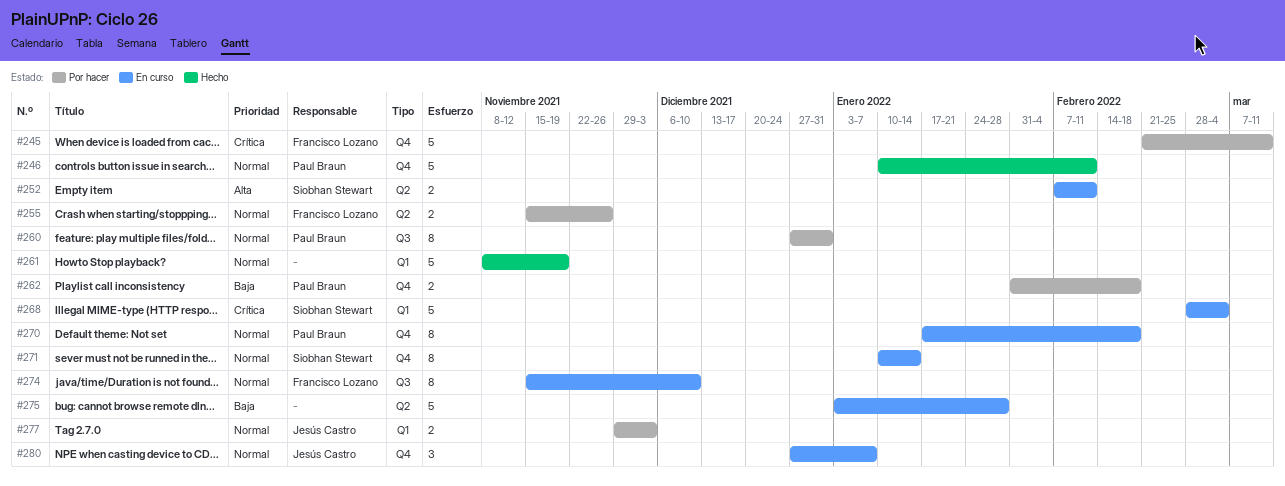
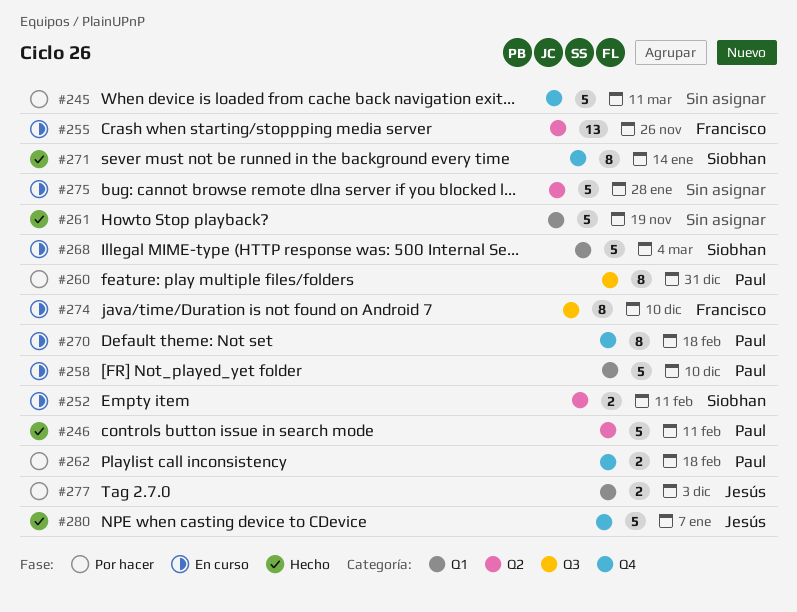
#245, owner: Francisco Lozano -> none
#246, label: Q4 -> Q2
#255, status: Por hacer -> En curso
#255, estimate: 2 -> 13
#258: none -> present
#271, status: En curso -> Hecho
#280, status: En curso -> Hecho
#280, estimate: 3 -> 5

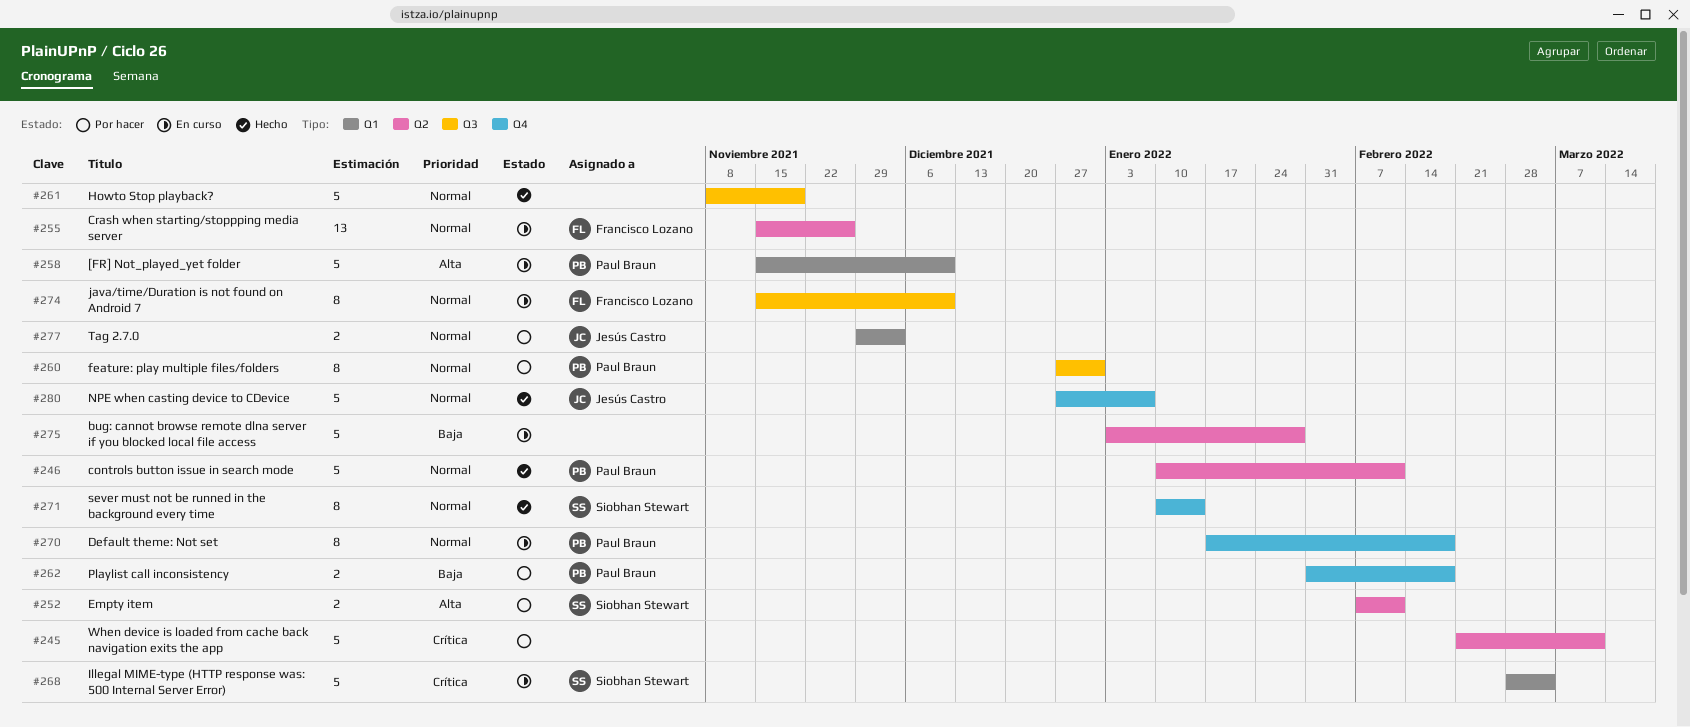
#245, label: Q4 -> Q2
#252, status: En curso -> Por hacer
#261, label: Q1 -> Q3

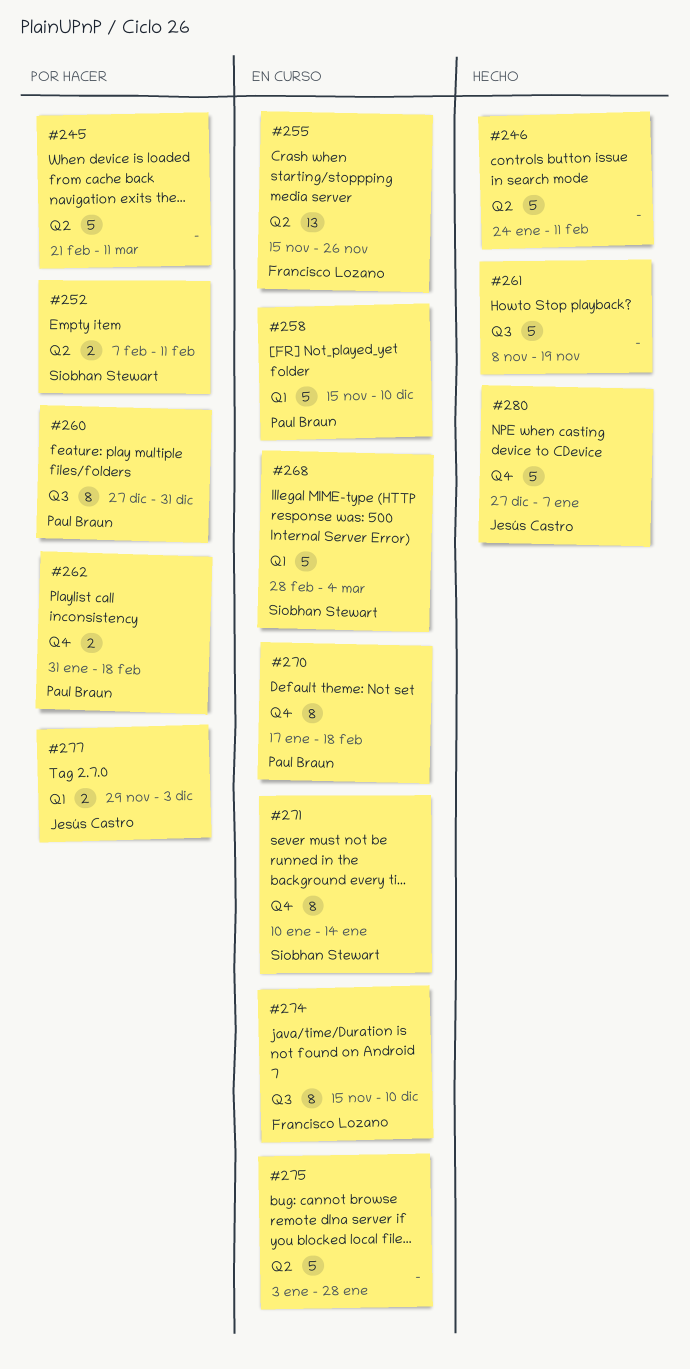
#246, owner: Paul Braun -> none
#246, start: Jan 10 -> Jan 24
#271, status: Hecho -> En curso

